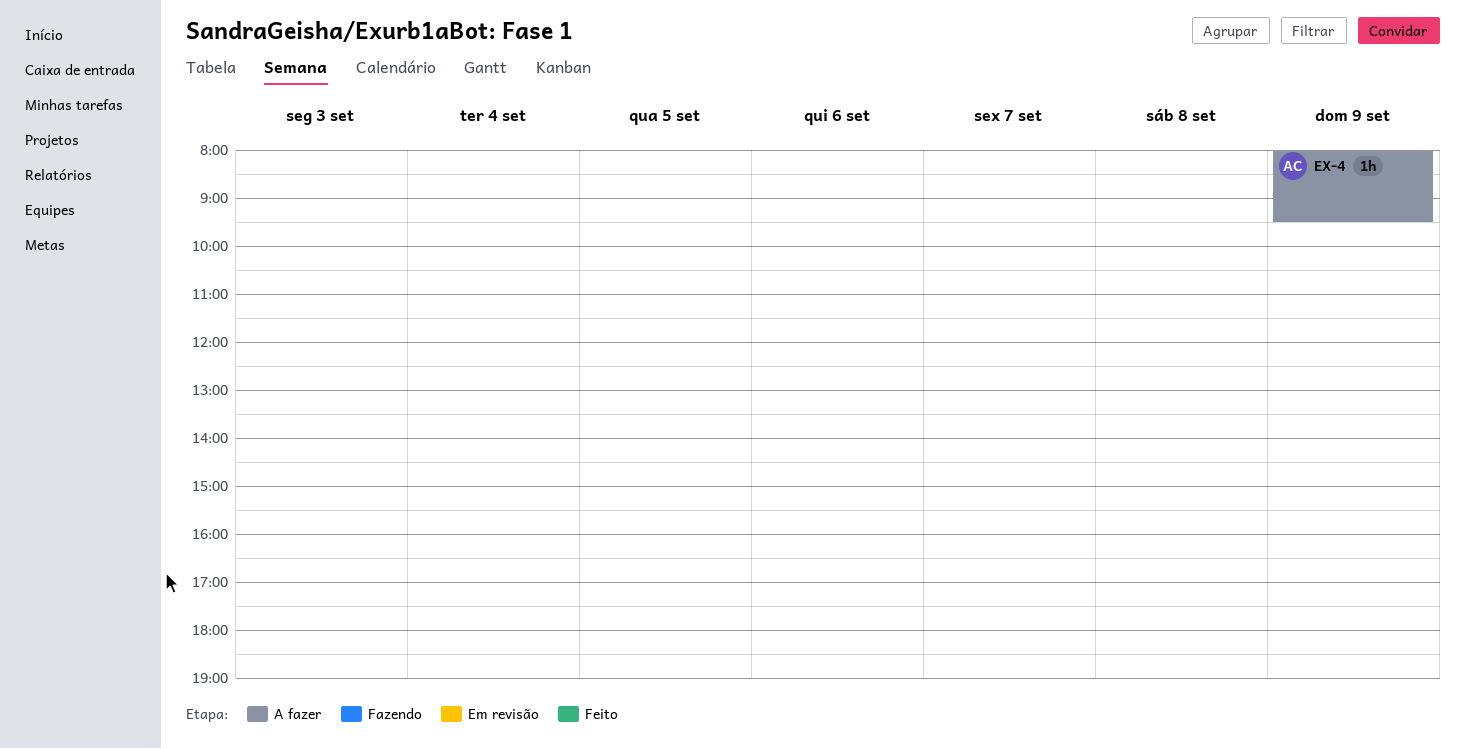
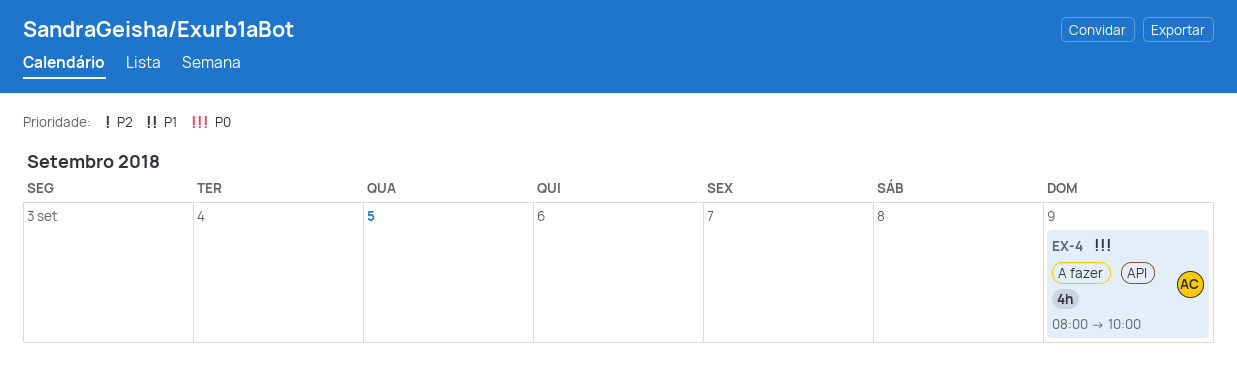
EX-4, estimate: 1h -> 4h
EX-4, ends: 09:30 -> 10:00

